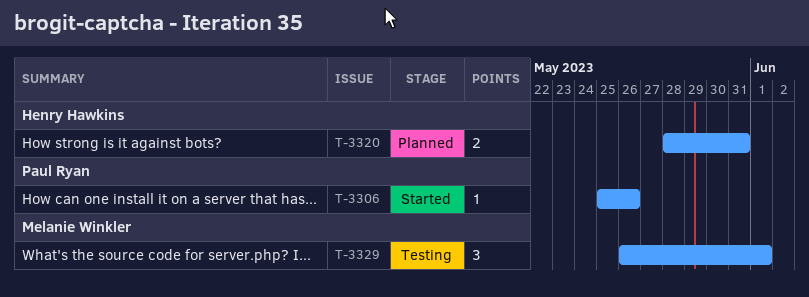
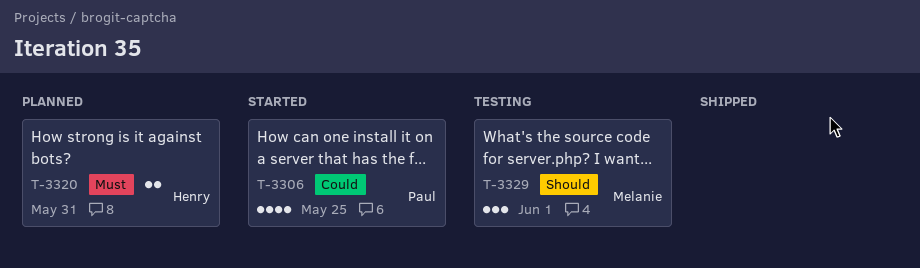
T-3306, estimate: 1 -> 4
T-3306, due: May 26 -> May 25

